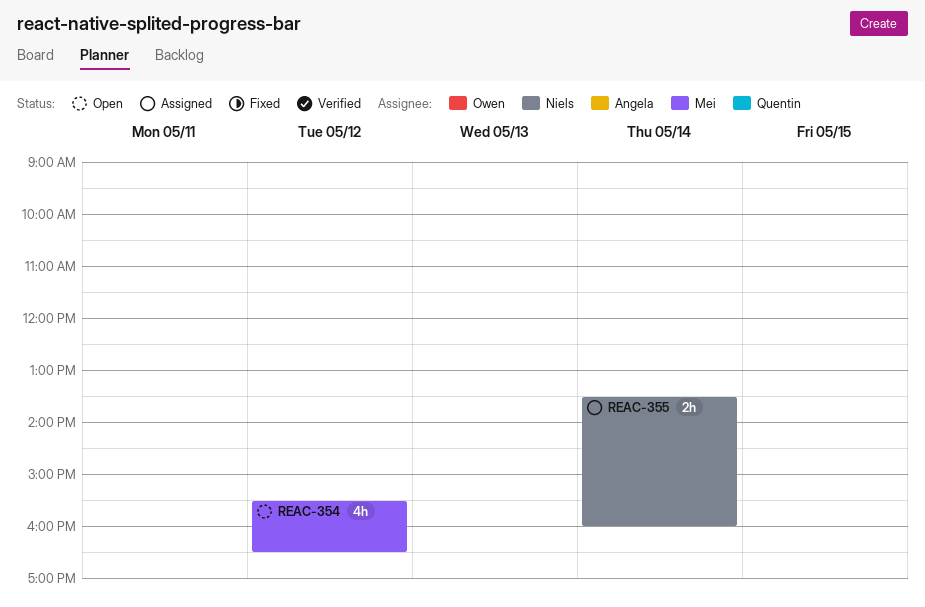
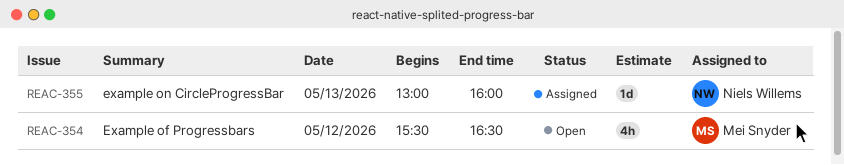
REAC-355, estimate: 2h -> 1d
REAC-355, day: May 14 -> May 13
REAC-355, begins: 13:30 -> 13:00

